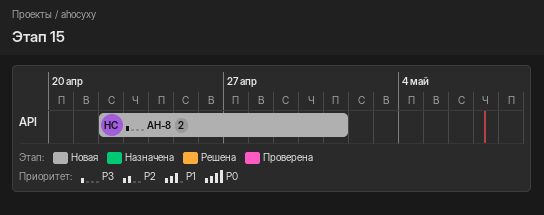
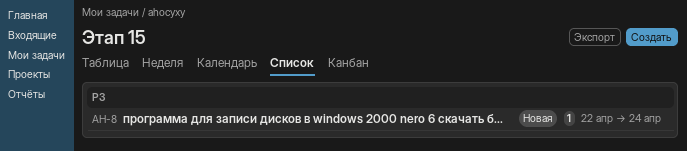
AH-8, estimate: 2 -> 1
AH-8, due: May 1 -> Apr 24

